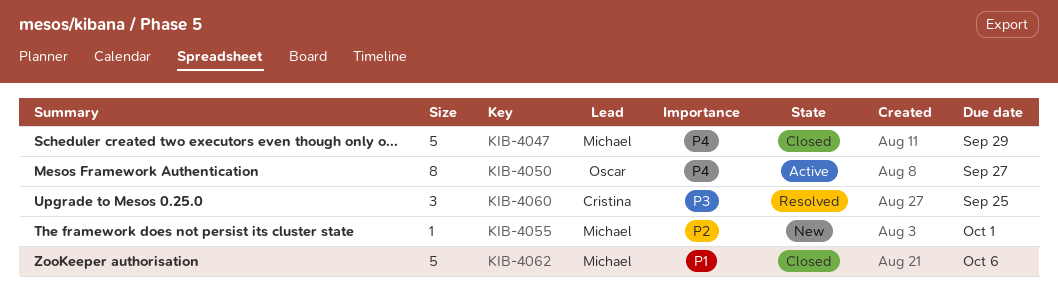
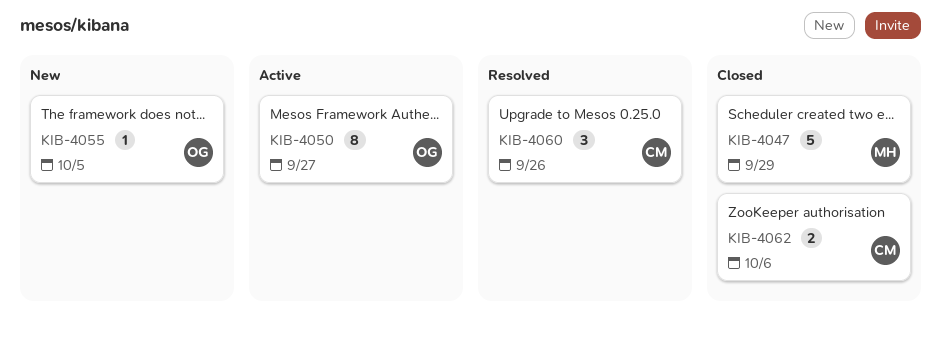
KIB-4055, owner: Michael -> Oscar
KIB-4055, due: Oct 1 -> Oct 5
KIB-4060, due: Sep 25 -> Sep 26
KIB-4062, owner: Michael -> Cristina
KIB-4062, estimate: 5 -> 2

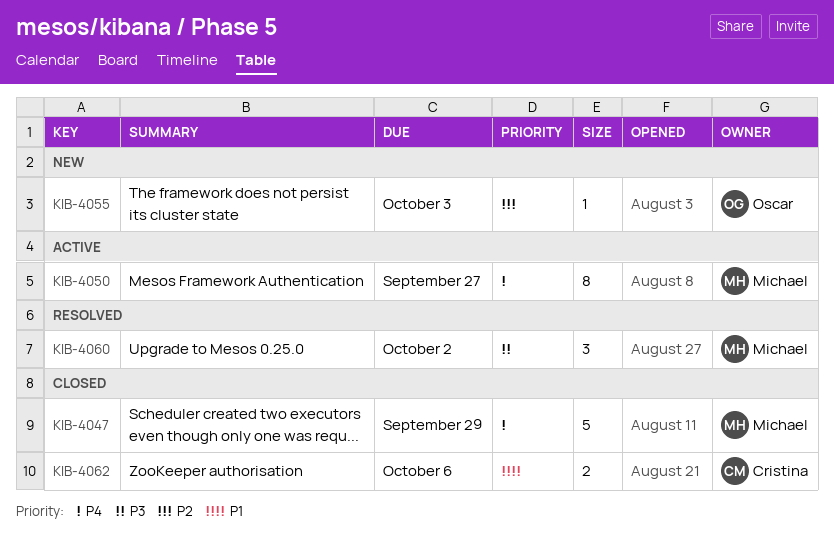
KIB-4050, owner: Oscar -> Michael
KIB-4055, due: Oct 5 -> Oct 3
KIB-4060, owner: Cristina -> Michael
KIB-4060, due: Sep 26 -> Oct 2

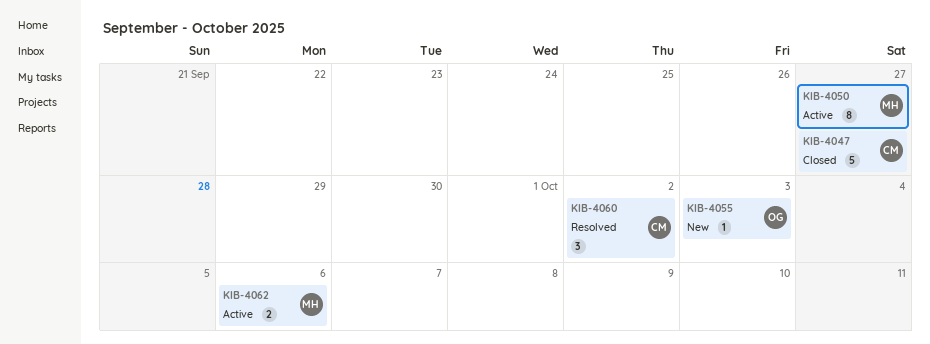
KIB-4047, owner: Michael -> Cristina
KIB-4047, due: Sep 29 -> Sep 27
KIB-4060, owner: Michael -> Cristina
KIB-4062, status: Closed -> Active
KIB-4062, owner: Cristina -> Michael

